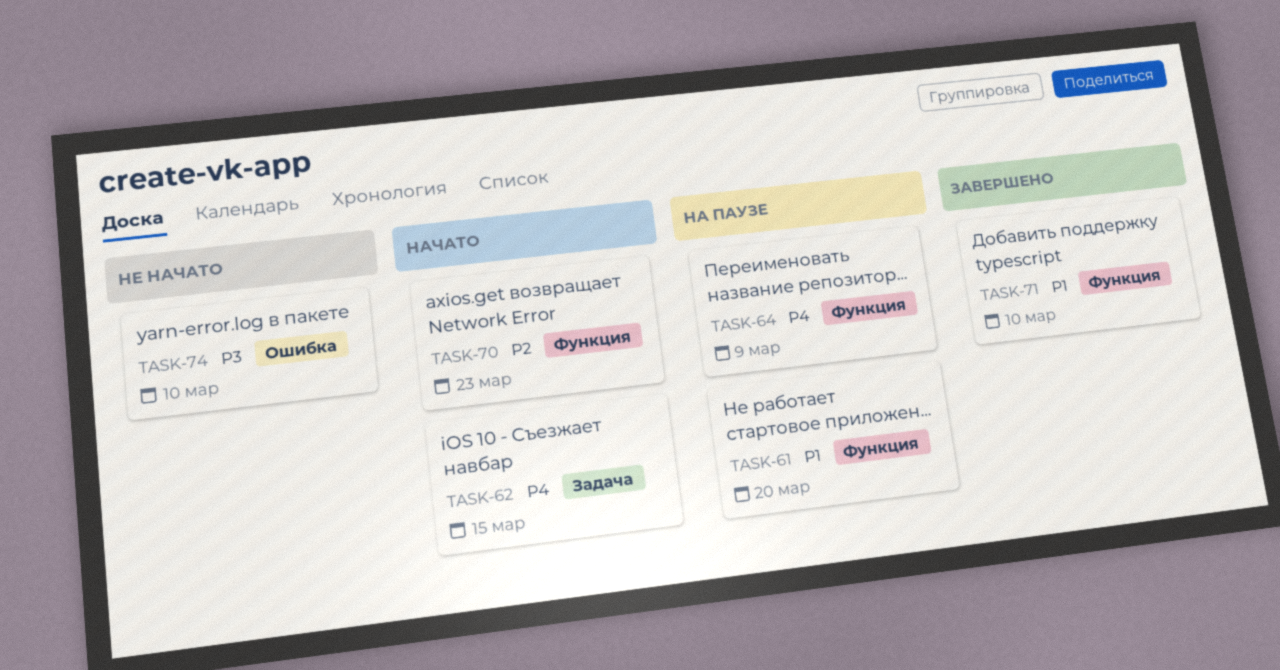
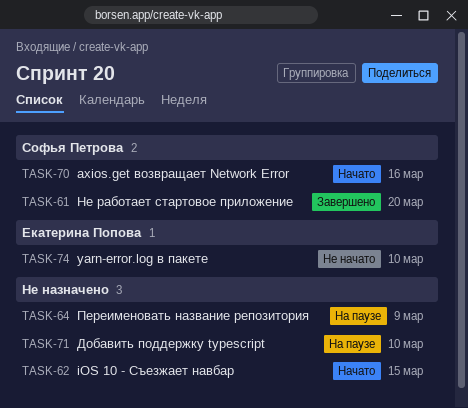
TASK-61, status: На паузе -> Завершено
TASK-70, due: Mar 23 -> Mar 16
TASK-71, status: Завершено -> На паузе

